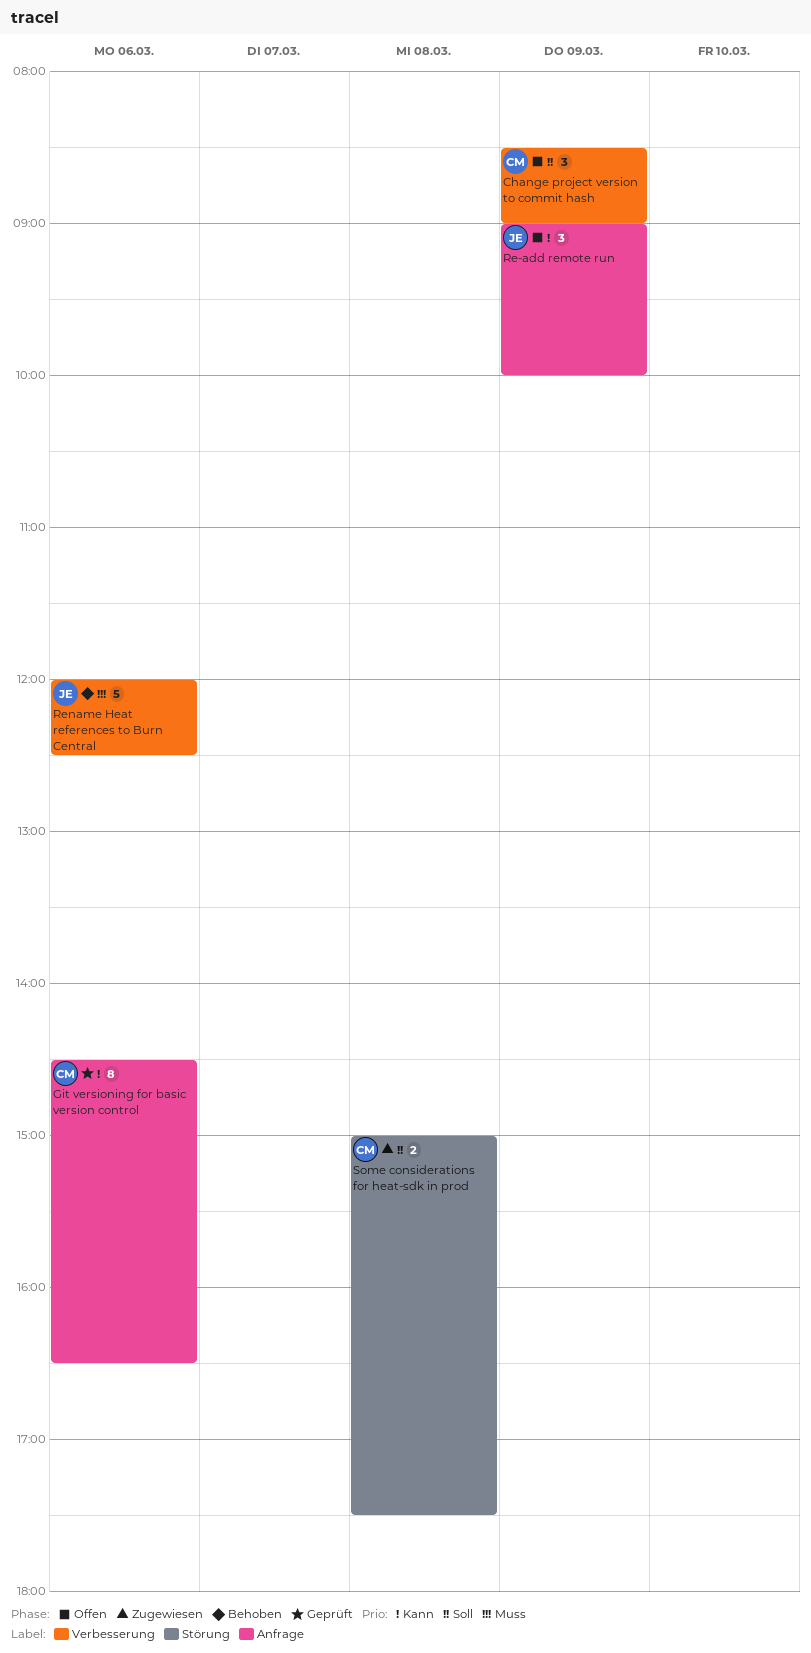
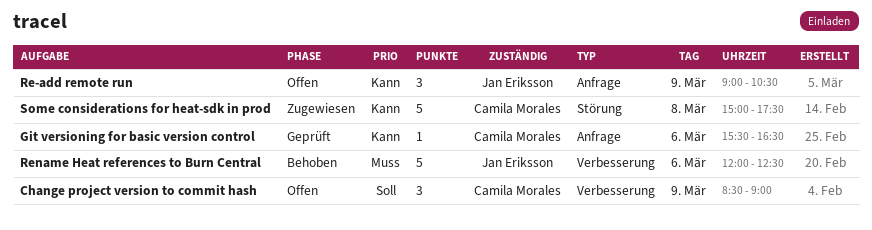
Git versioning for basic version control, estimate: 8 -> 1
Git versioning for basic version control, begins: 14:30 -> 15:30
Re-add remote run, ends: 10:00 -> 10:30
Some considerations for heat-sdk in prod, priority: Soll -> Kann
Some considerations for heat-sdk in prod, estimate: 2 -> 5

